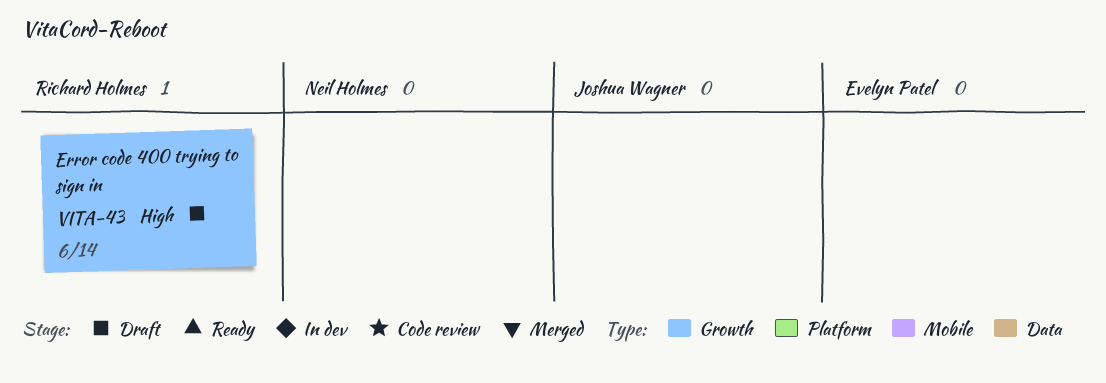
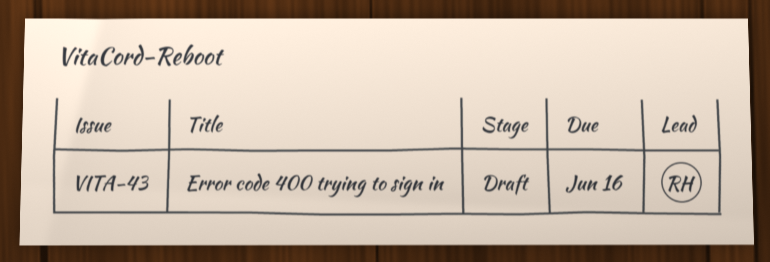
VITA-43, due: Jun 14 -> Jun 16

